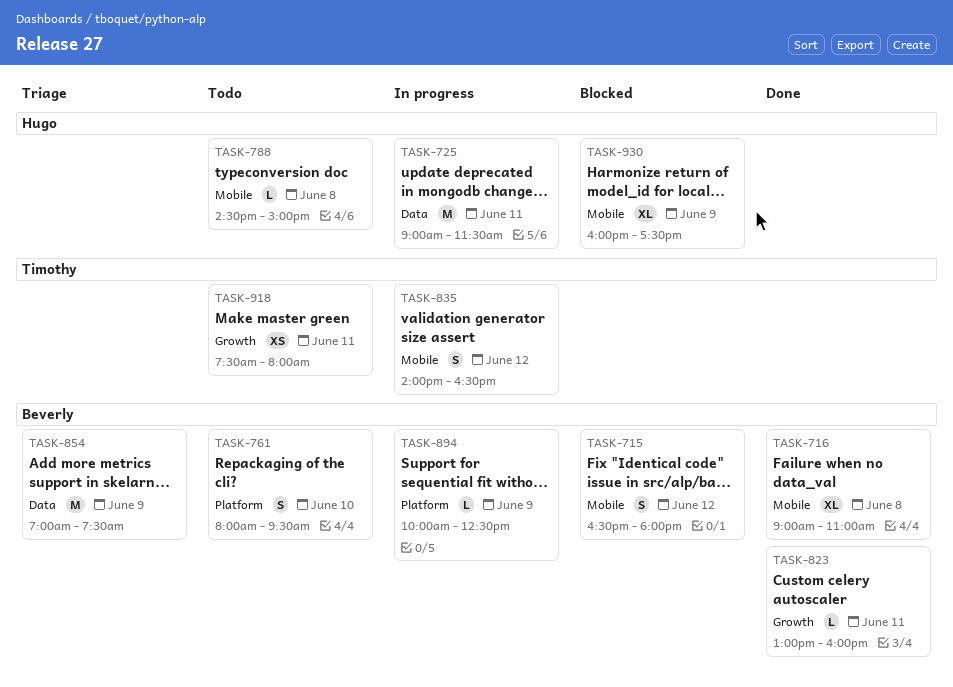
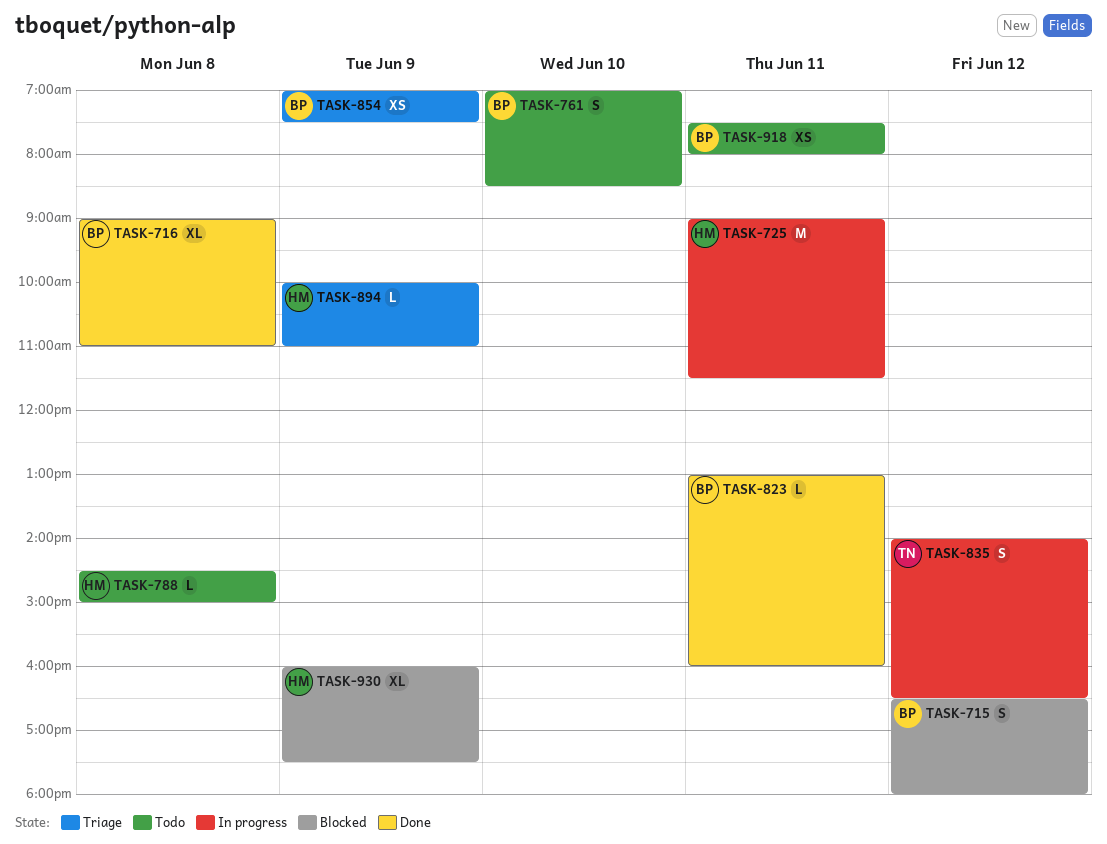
TASK-761, begins: 08:00 -> 07:00
TASK-761, ends: 09:30 -> 08:30
TASK-854, estimate: M -> XS
TASK-894, status: In progress -> Triage
TASK-894, owner: Beverly -> Hugo
TASK-894, ends: 12:30 -> 11:00
TASK-918, owner: Timothy -> Beverly

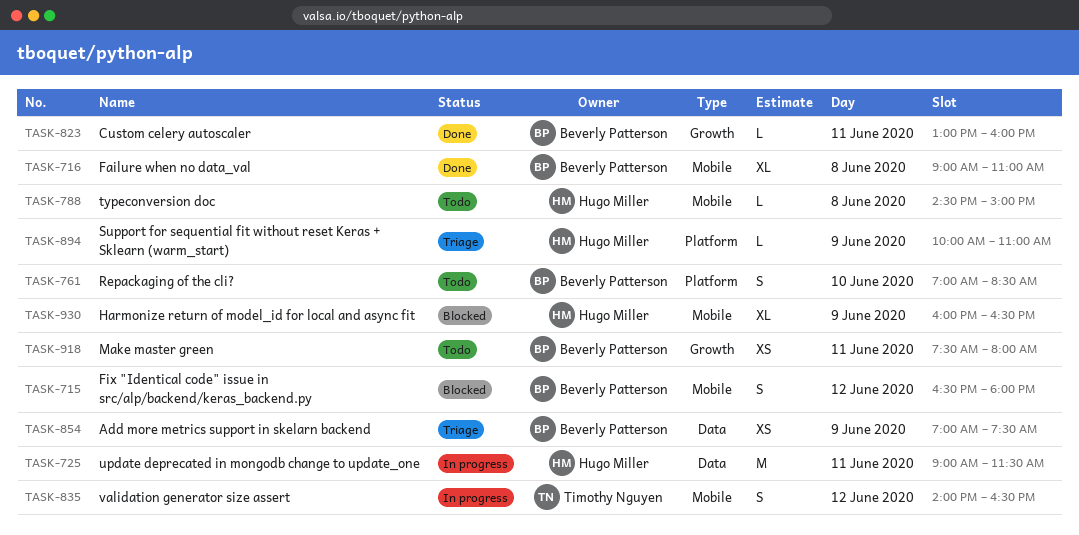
TASK-930, ends: 17:30 -> 16:30

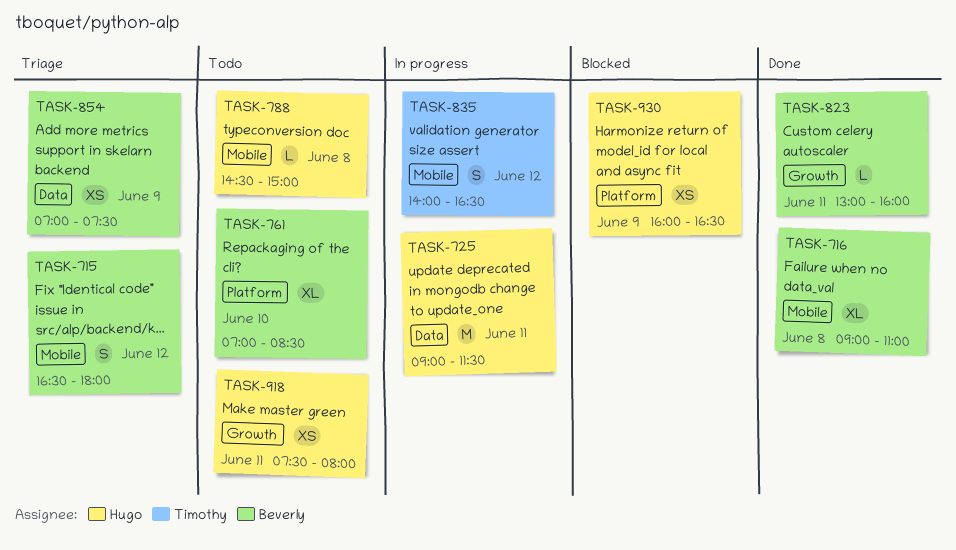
TASK-715, status: Blocked -> Triage
TASK-761, estimate: S -> XL
TASK-894: present -> none
TASK-918, owner: Beverly Patterson -> Hugo Miller
TASK-930, label: Mobile -> Platform
TASK-930, estimate: XL -> XS

